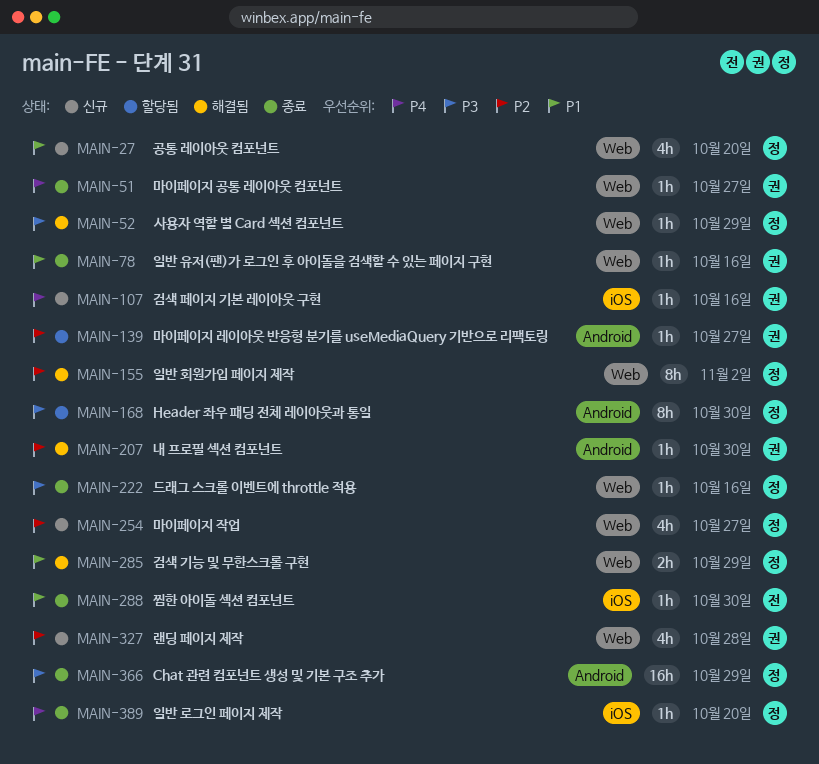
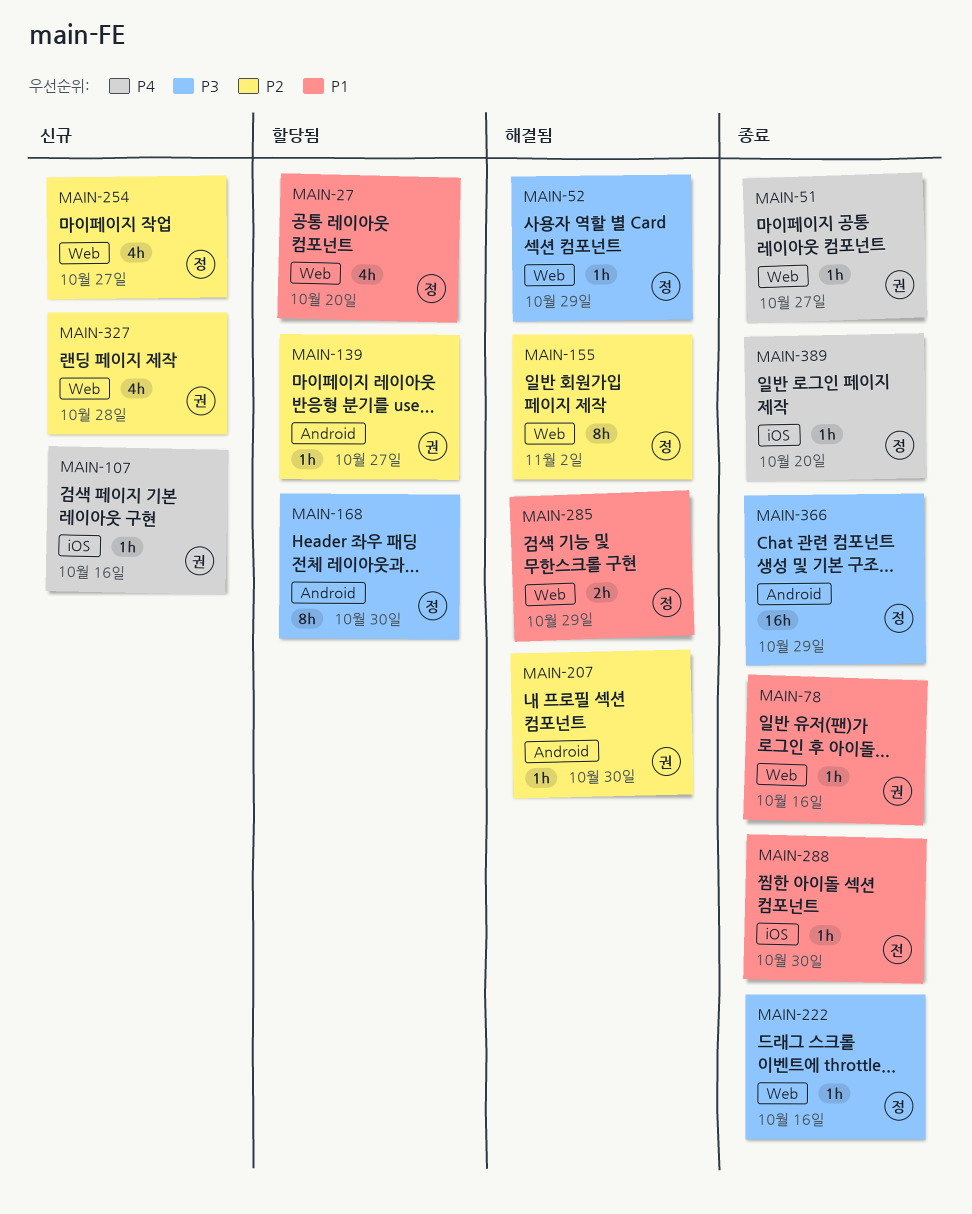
MAIN-27, status: 신규 -> 할당됨

